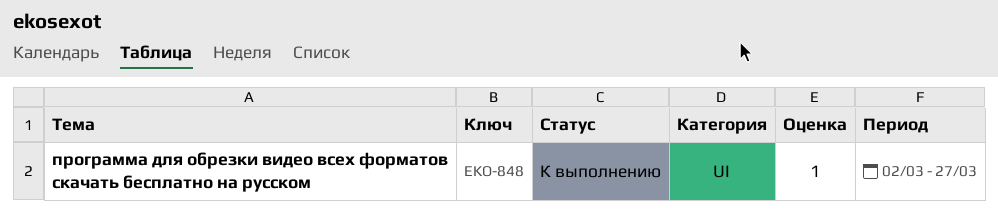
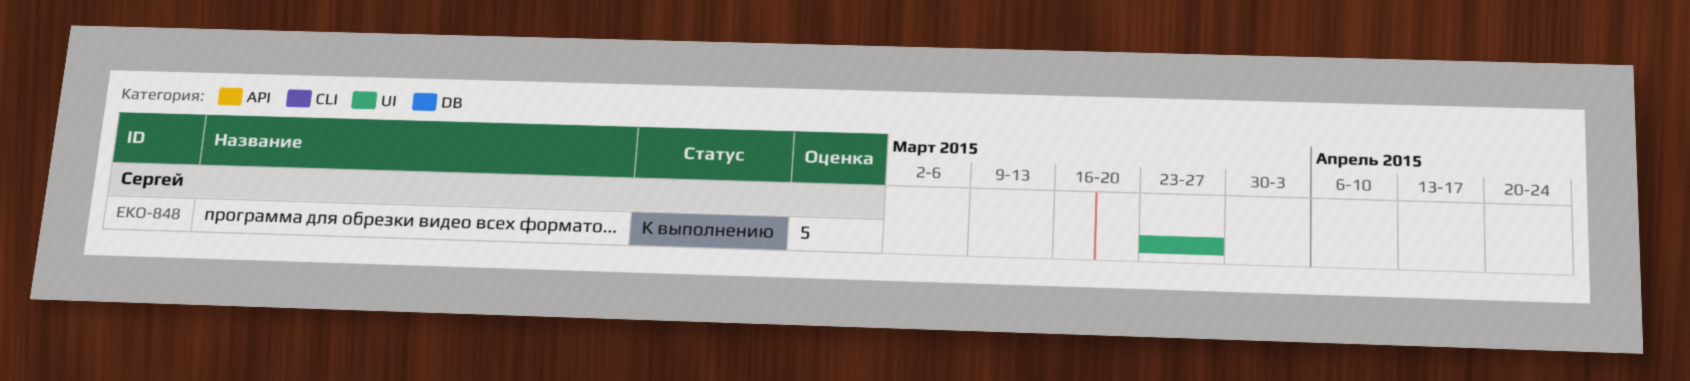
EKO-848, estimate: 1 -> 5
EKO-848, start: Mar 2 -> Mar 23

